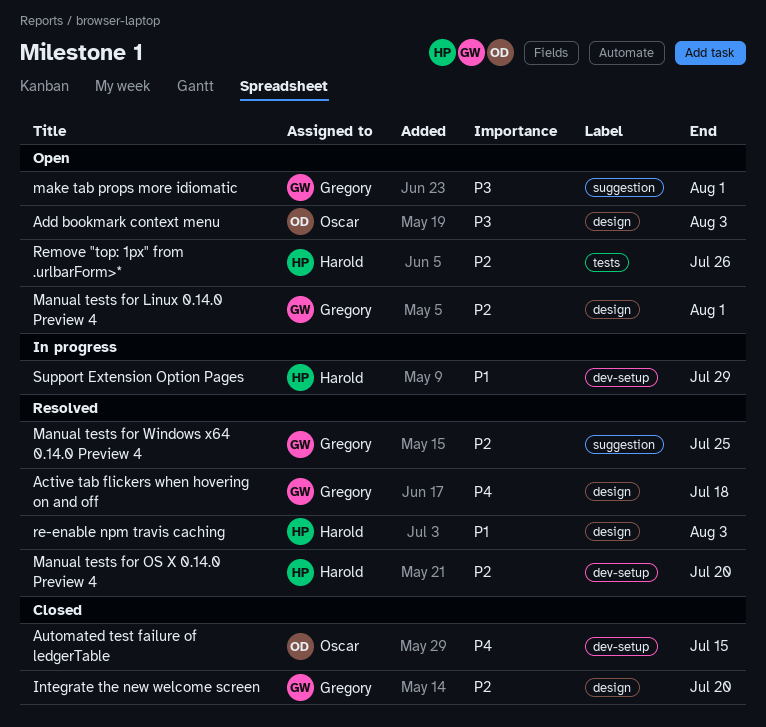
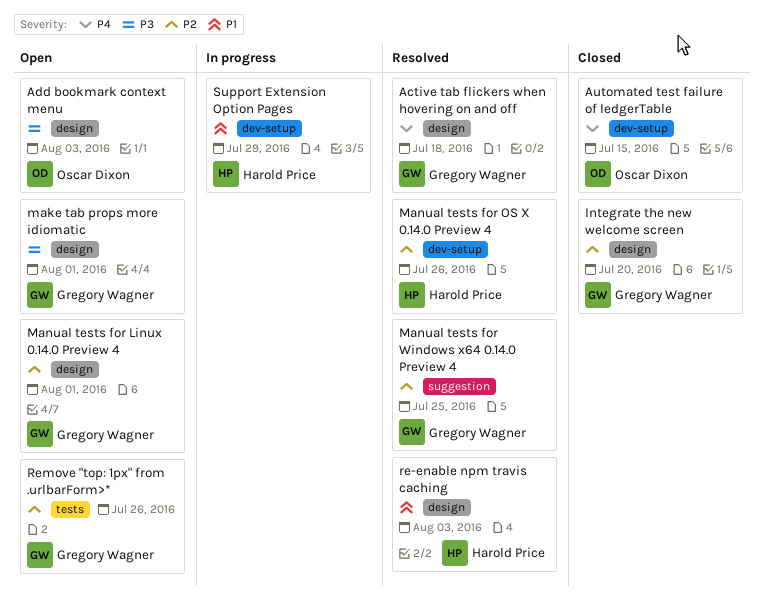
make tab props more idiomatic, label: suggestion -> design
Manual tests for OS X 0.14.0 Preview 4, due: Jul 20 -> Jul 26
Remove "top: 1px" from .urlbarForm>*, owner: Harold Price -> Gregory Wagner

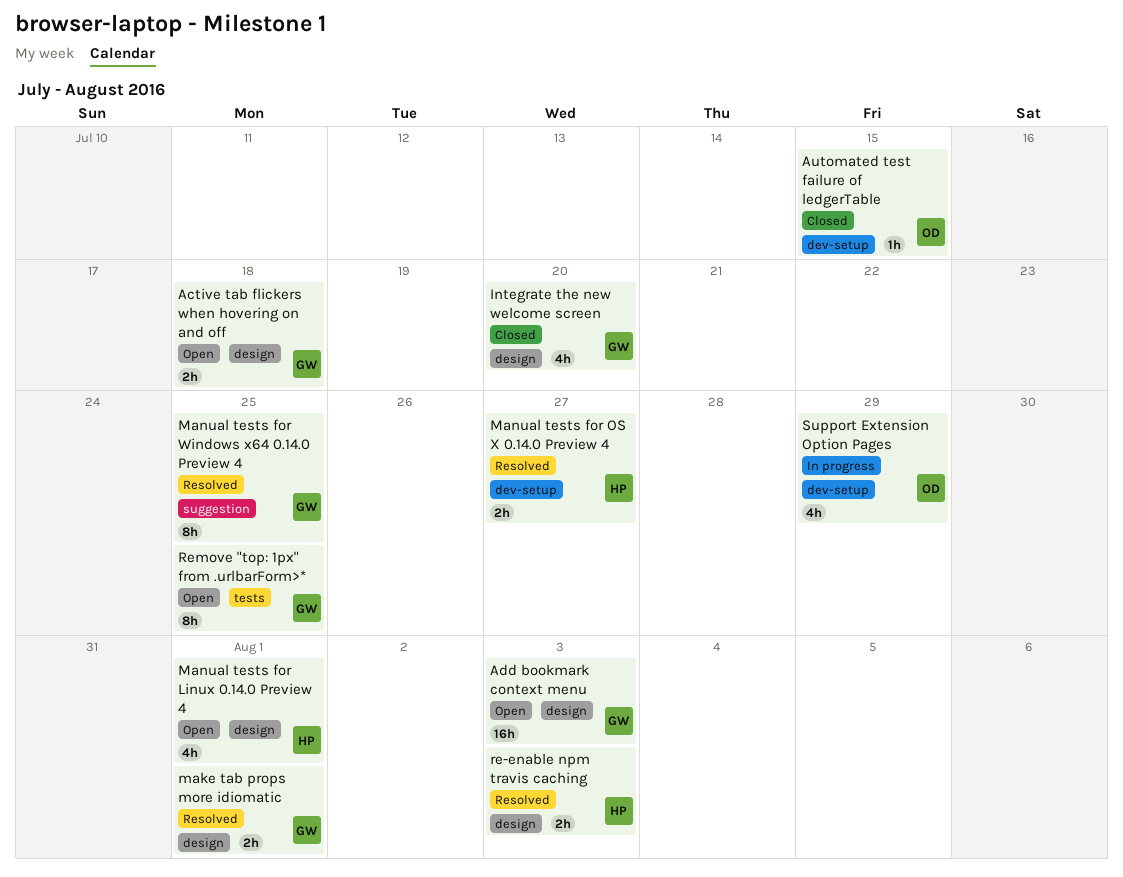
Active tab flickers when hovering on and off, status: Resolved -> Open
Add bookmark context menu, owner: Oscar Dixon -> Gregory Wagner
make tab props more idiomatic, status: Open -> Resolved
Manual tests for Linux 0.14.0 Preview 4, owner: Gregory Wagner -> Harold Price
Manual tests for OS X 0.14.0 Preview 4, due: Jul 26 -> Jul 27
Remove "top: 1px" from .urlbarForm>*, due: Jul 26 -> Jul 25
Support Extension Option Pages, owner: Harold Price -> Oscar Dixon

